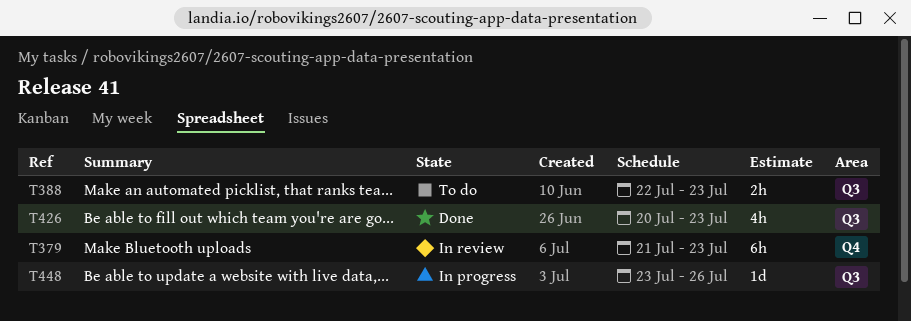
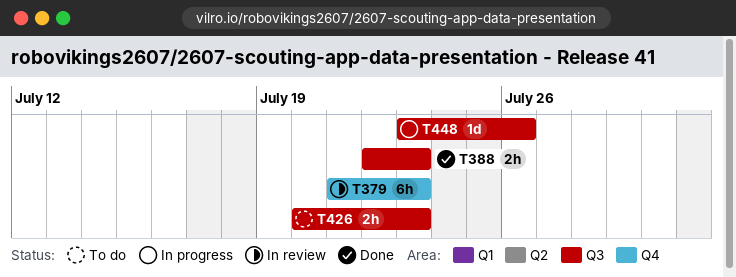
T388, status: To do -> Done
T426, status: Done -> To do
T426, estimate: 4h -> 2h

